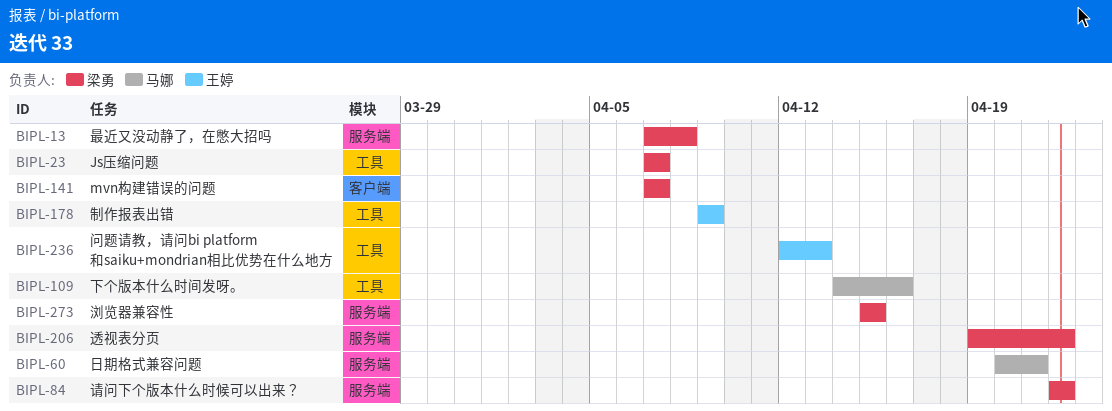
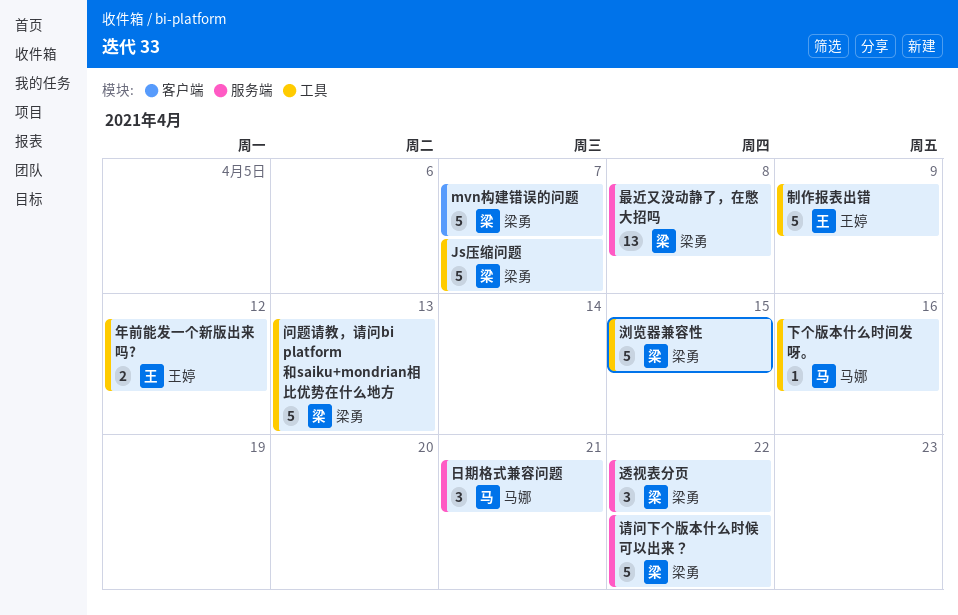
年前能发一个新版出来吗?: none -> present
浏览器兼容性, label: 服务端 -> 工具
问题请教，请问bi platform 和saiku+mondrian相比优势在什么地方, owner: 王婷 -> 梁勇

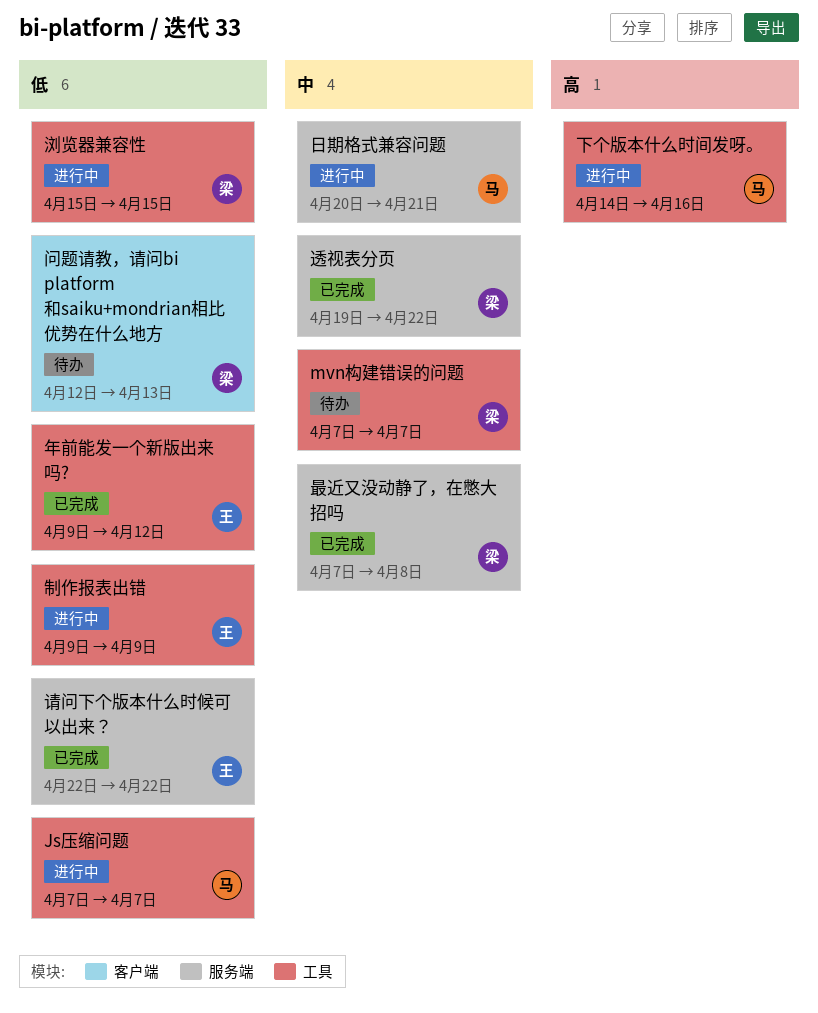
Js压缩问题, owner: 梁勇 -> 马娜
mvn构建错误的问题, label: 客户端 -> 工具
请问下个版本什么时候可以出来？, owner: 梁勇 -> 王婷
问题请教，请问bi platform 和saiku+mondrian相比优势在什么地方, label: 工具 -> 客户端

